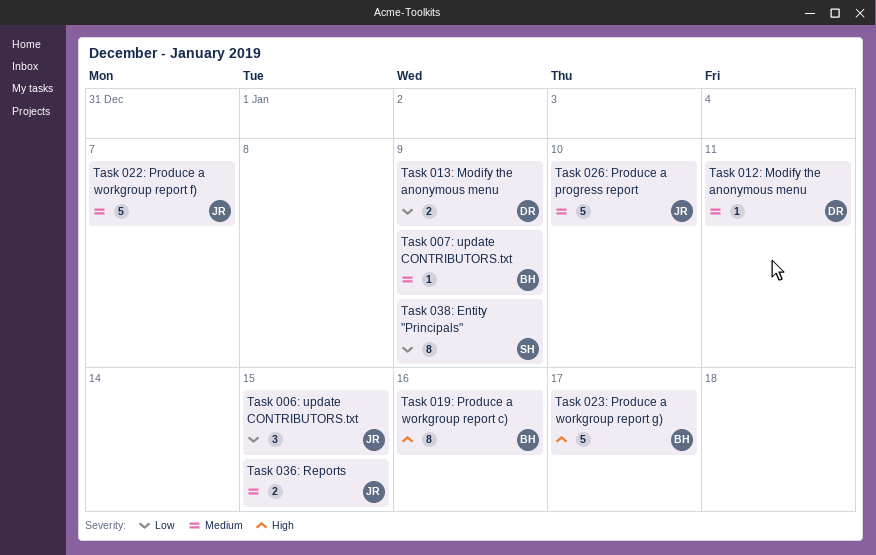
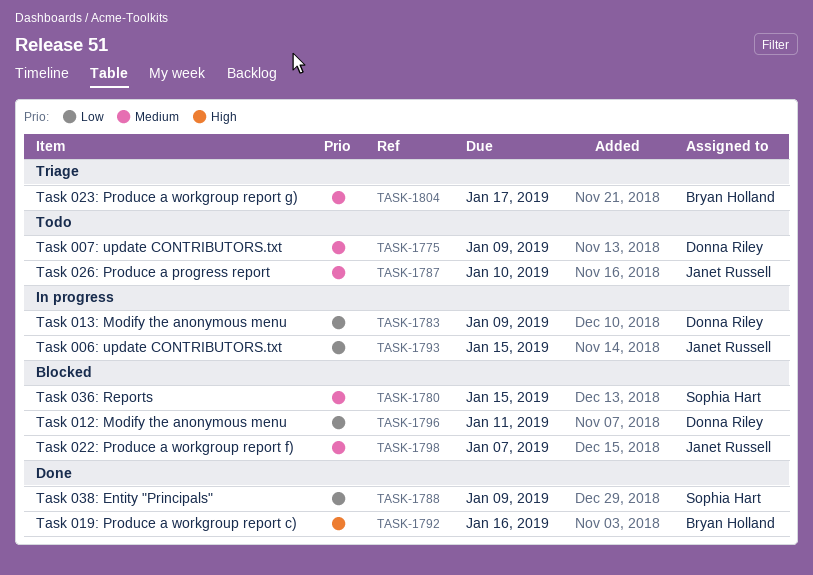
Task 007: update CONTRIBUTORS.txt, owner: Bryan Holland -> Donna Riley
Task 012: Modify the anonymous menu, priority: Medium -> Low
Task 023: Produce a workgroup report g), priority: High -> Medium
Task 036: Reports, owner: Janet Russell -> Sophia Hart

